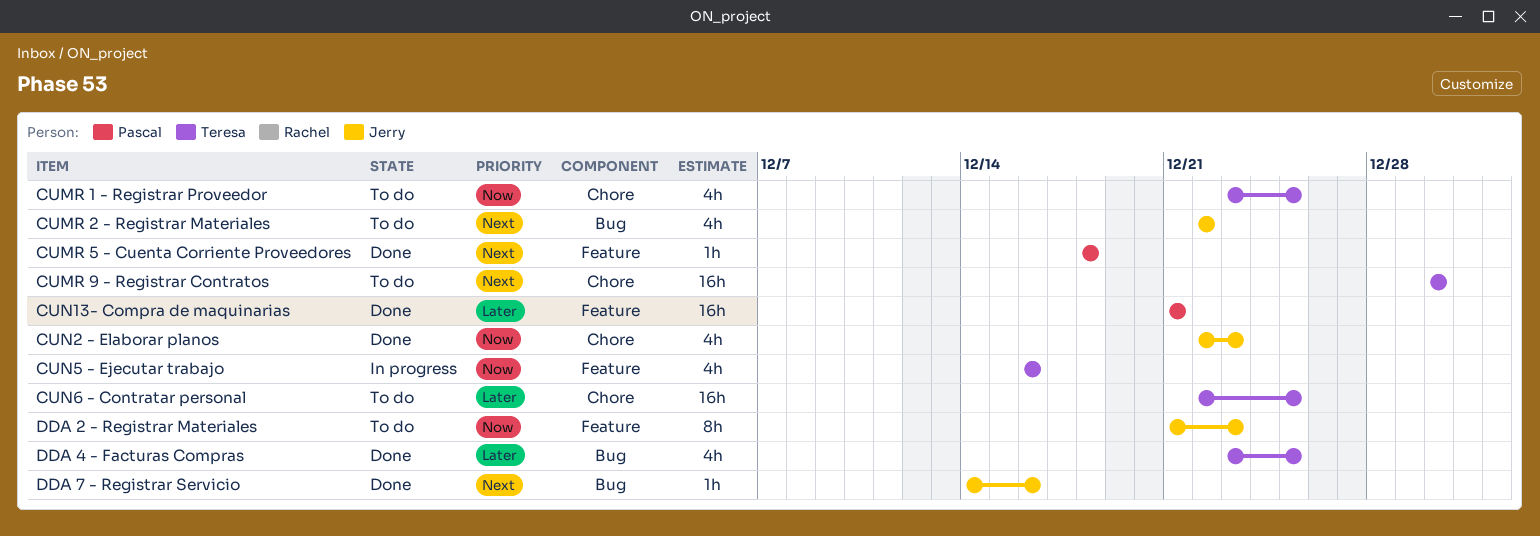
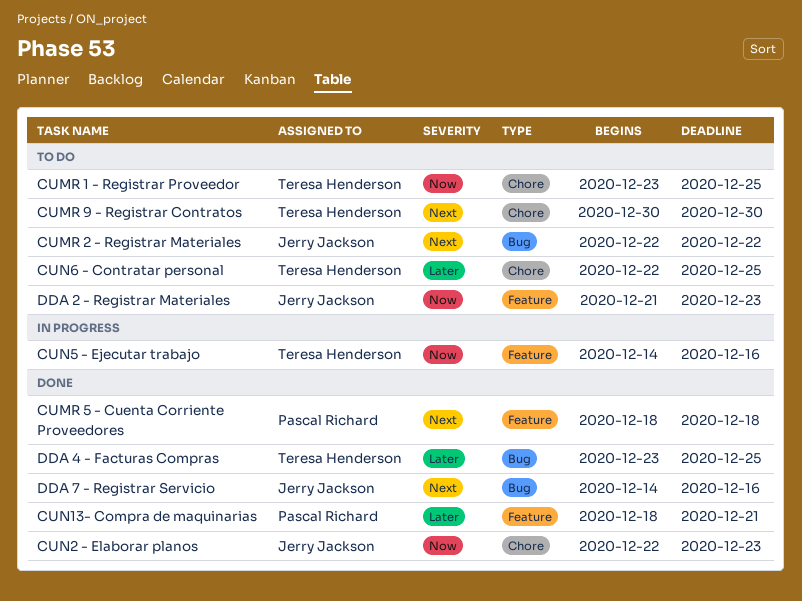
CUN13- Compra de maquinarias, start: Dec 21 -> Dec 18
CUN5 - Ejecutar trabajo, start: Dec 16 -> Dec 14

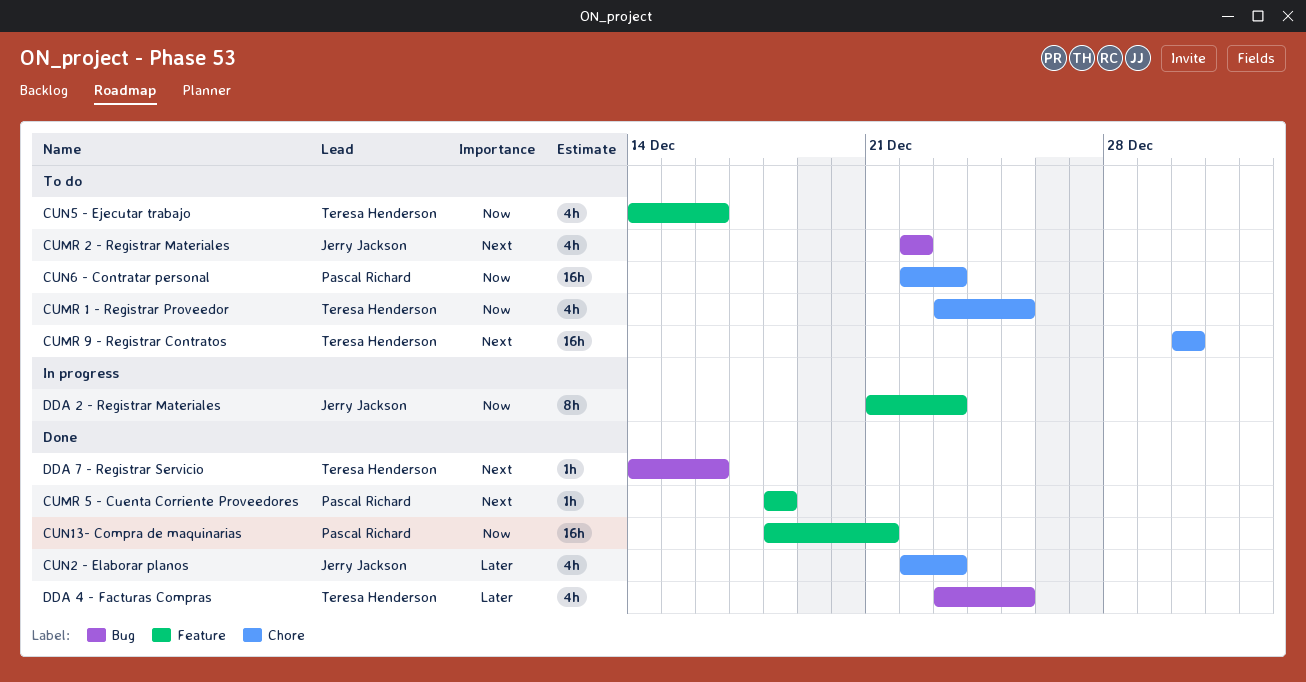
CUN13- Compra de maquinarias, priority: Later -> Now
CUN2 - Elaborar planos, priority: Now -> Later
CUN5 - Ejecutar trabajo, status: In progress -> To do
CUN6 - Contratar personal, owner: Teresa Henderson -> Pascal Richard
CUN6 - Contratar personal, priority: Later -> Now
CUN6 - Contratar personal, due: Dec 25 -> Dec 23
DDA 2 - Registrar Materiales, status: To do -> In progress
DDA 7 - Registrar Servicio, owner: Jerry Jackson -> Teresa Henderson

